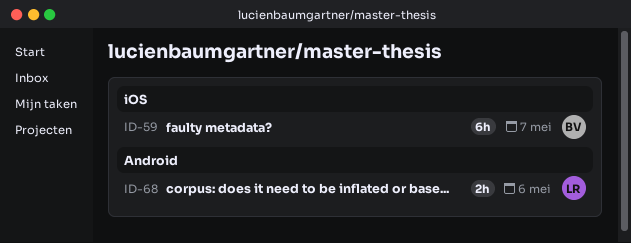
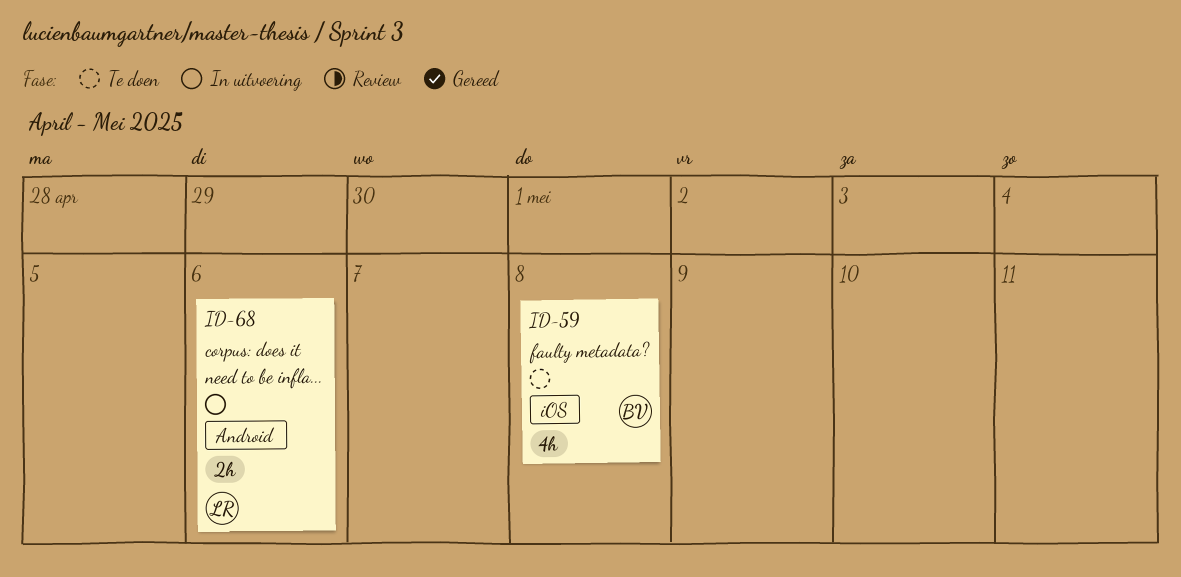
ID-59, estimate: 6h -> 4h
ID-59, due: May 7 -> May 8

